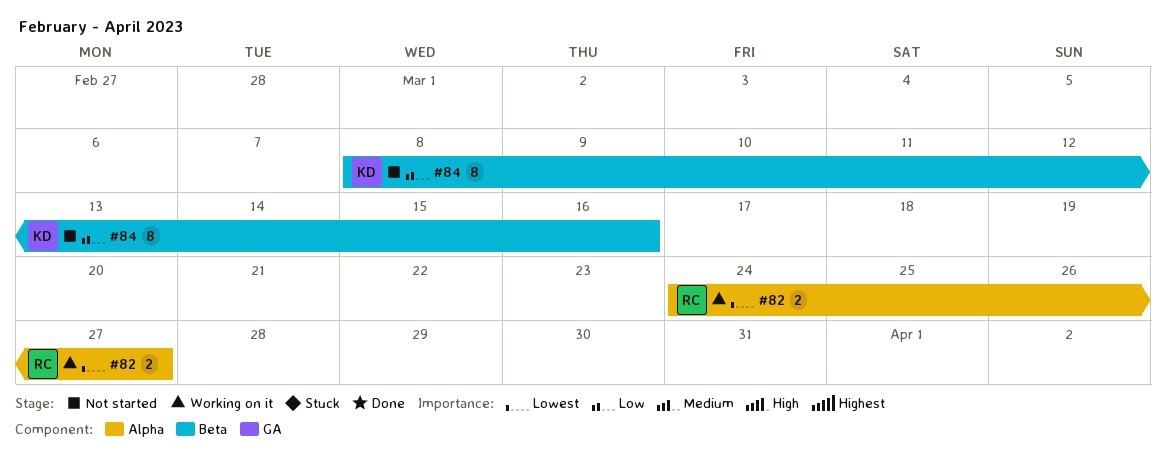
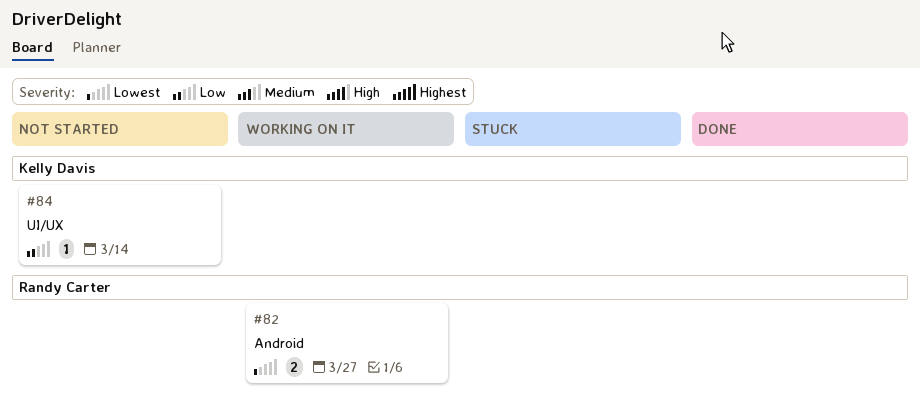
#84, estimate: 8 -> 1
#84, due: Mar 16 -> Mar 14

